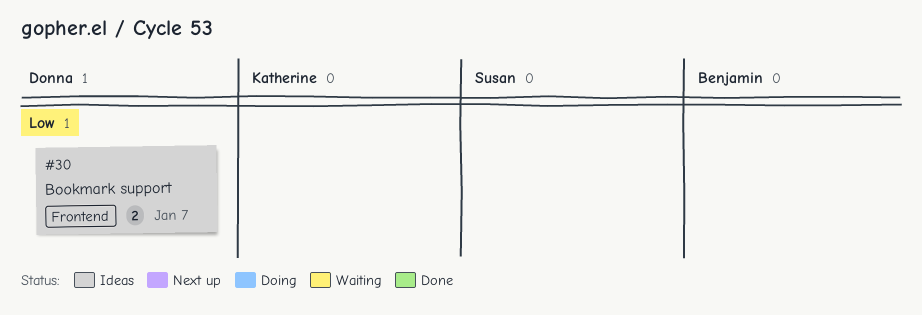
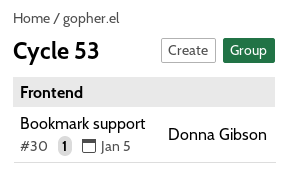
#30, estimate: 2 -> 1
#30, due: Jan 7 -> Jan 5

